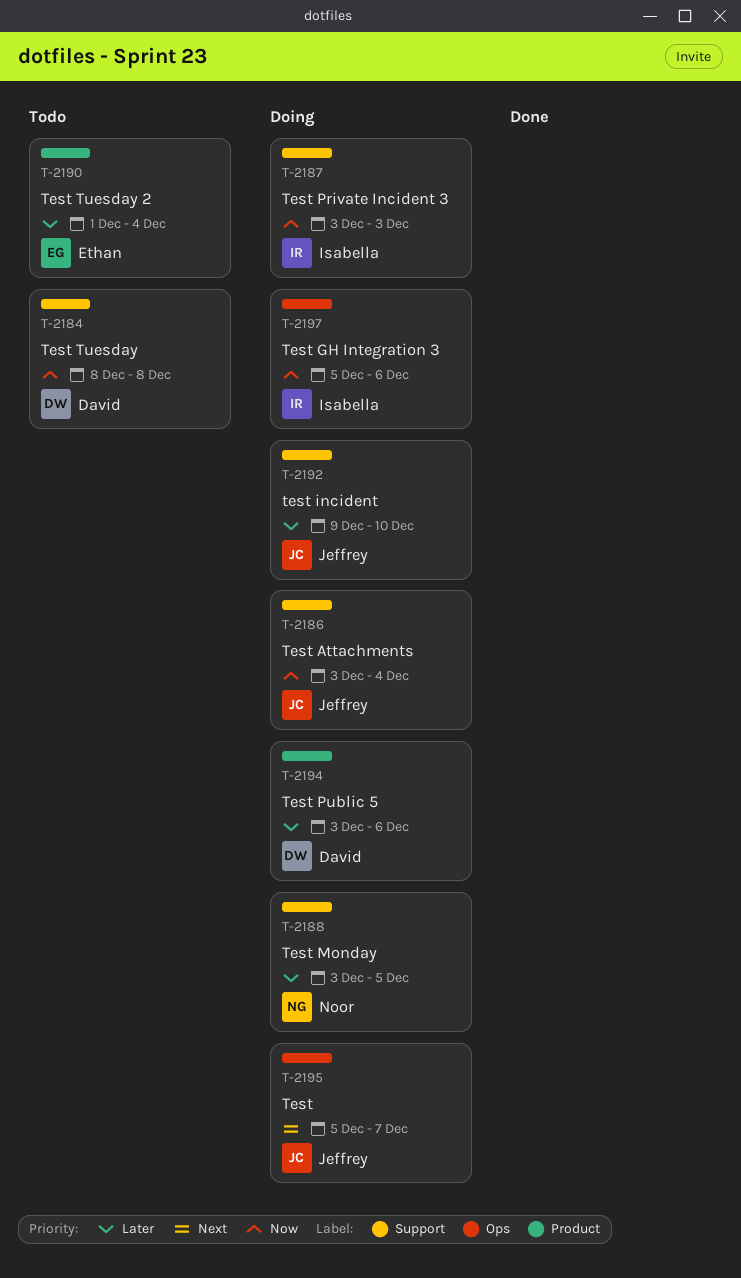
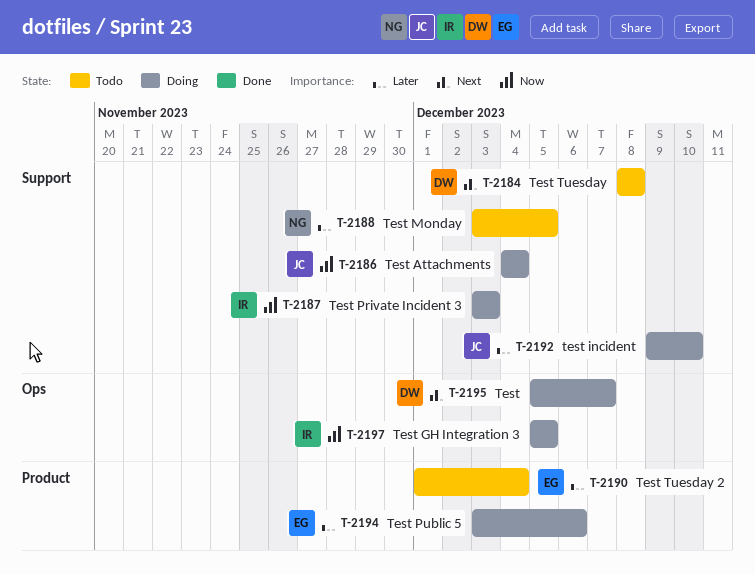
T-2184, priority: Now -> Next
T-2186, start: Dec 3 -> Dec 4
T-2188, status: Doing -> Todo
T-2194, owner: David -> Ethan
T-2195, owner: Jeffrey -> David
T-2197, due: Dec 6 -> Dec 5

